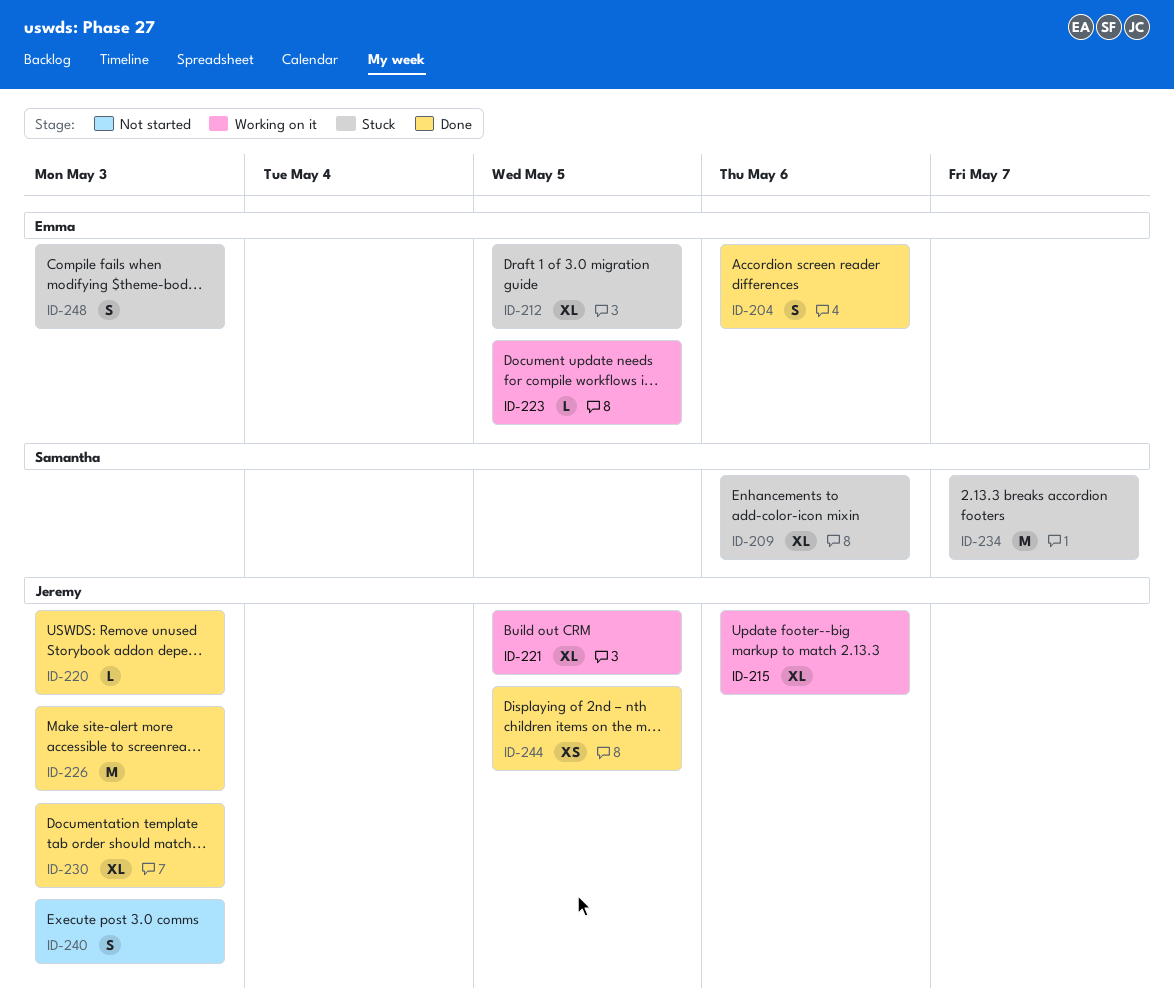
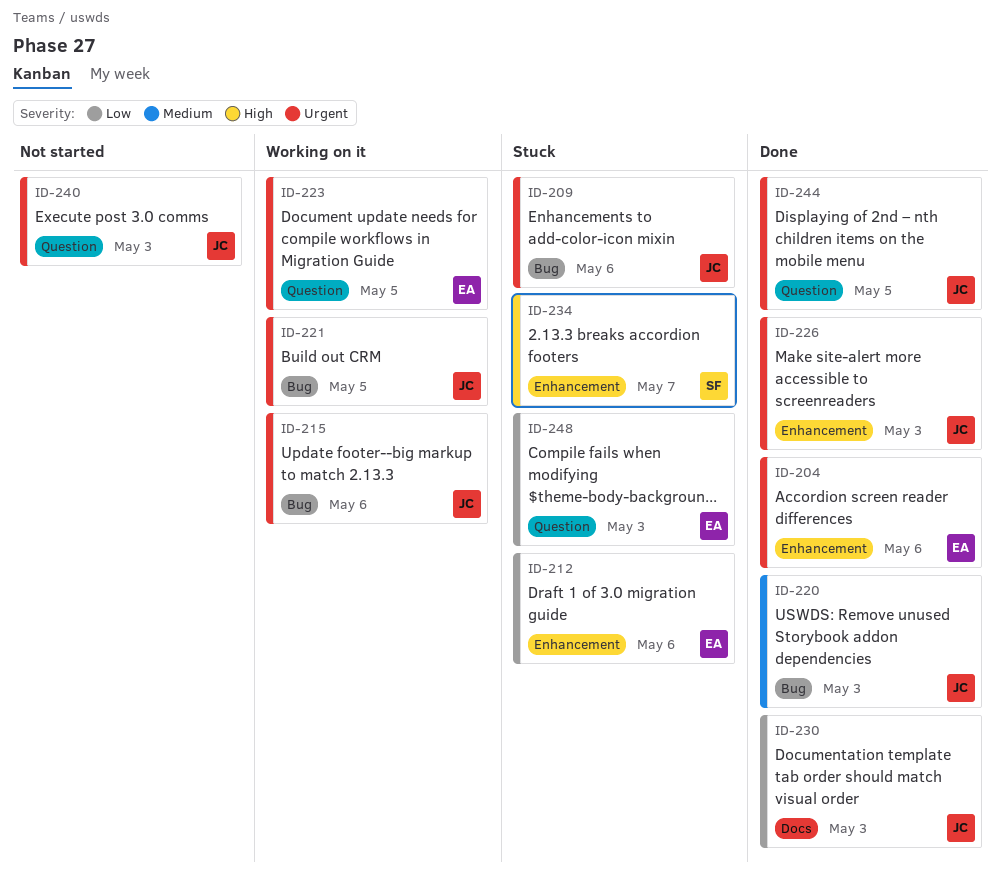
ID-209, owner: Samantha -> Jeremy
ID-212, due: May 5 -> May 6

